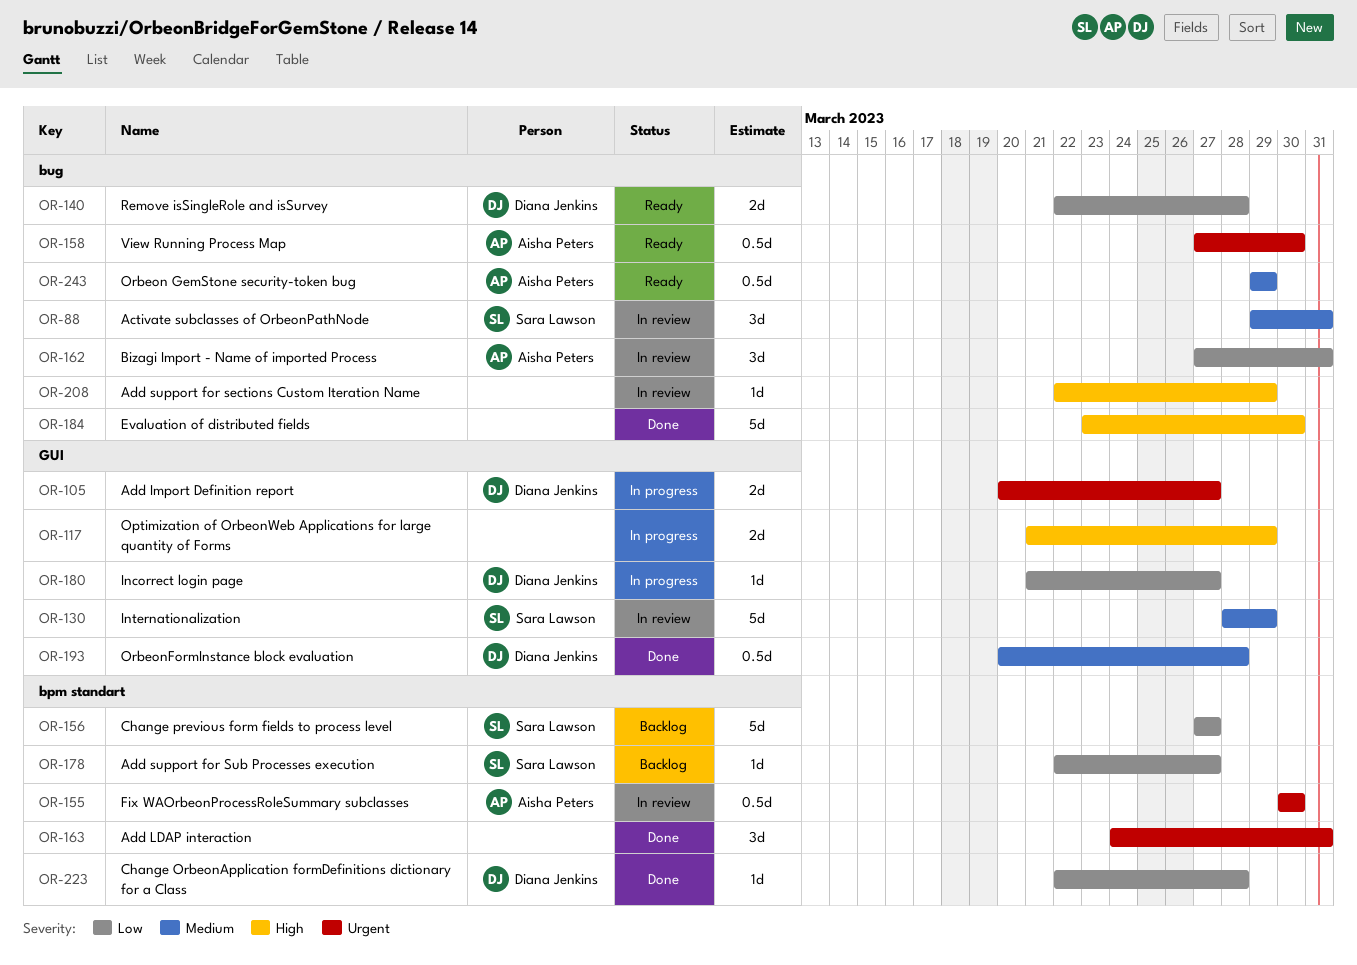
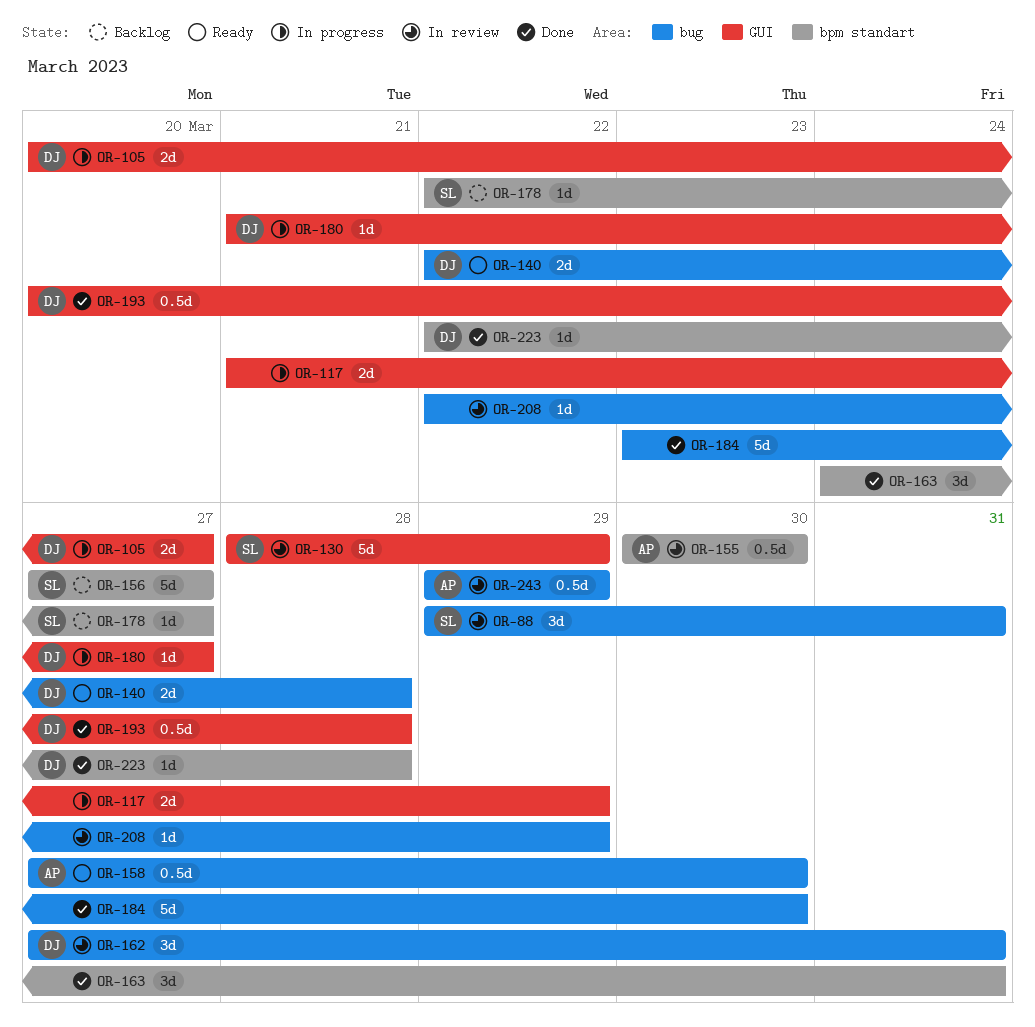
OR-162, owner: Aisha Peters -> Diana Jenkins
OR-243, status: Ready -> In review

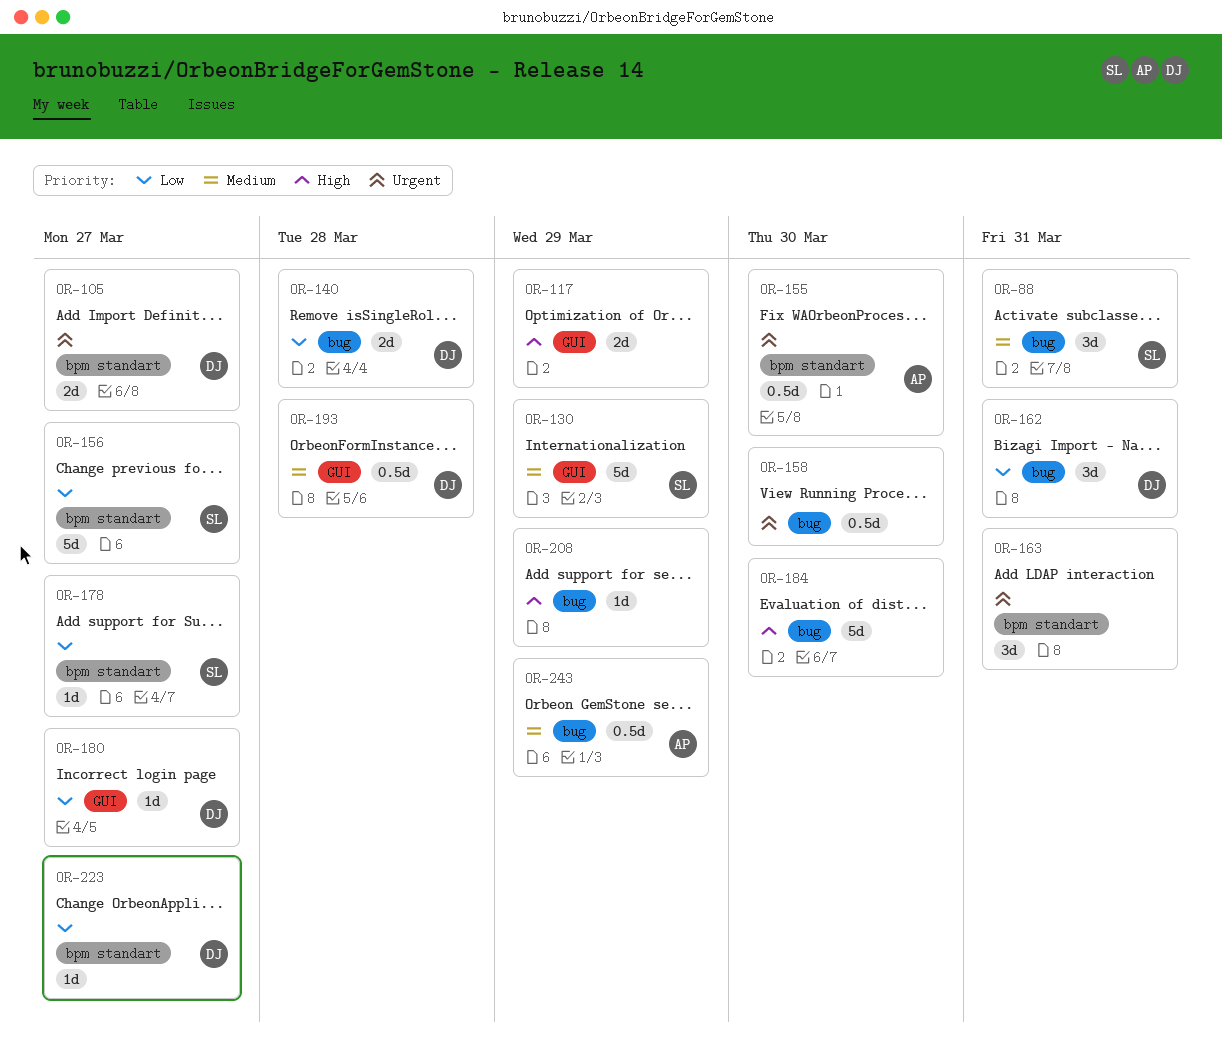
OR-105, label: GUI -> bpm standart
OR-158, owner: AP -> none
OR-223, due: Mar 28 -> Mar 27

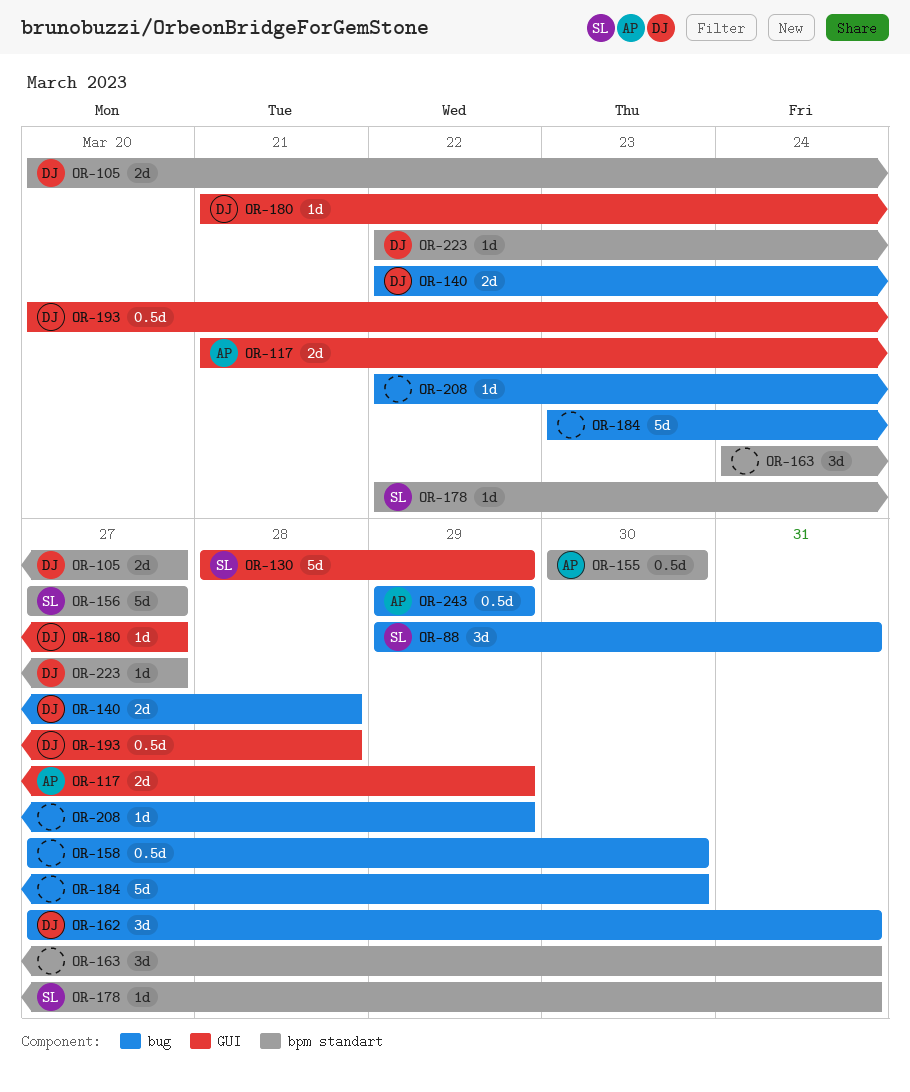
OR-117, owner: none -> AP
OR-178, due: Mar 27 -> Mar 31

